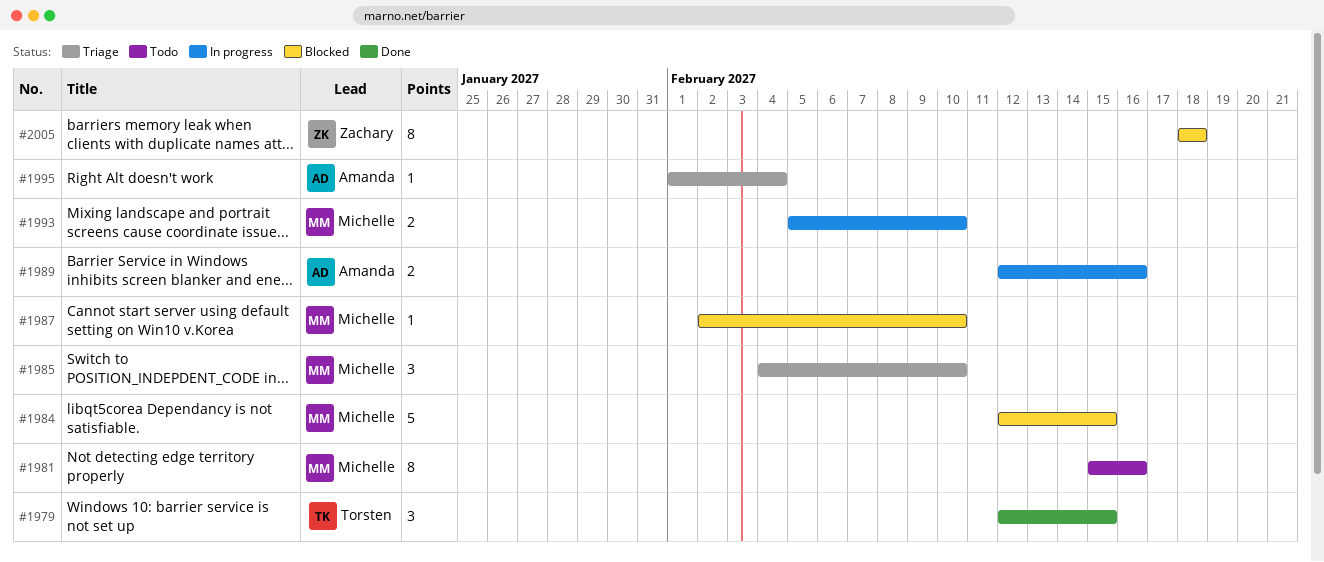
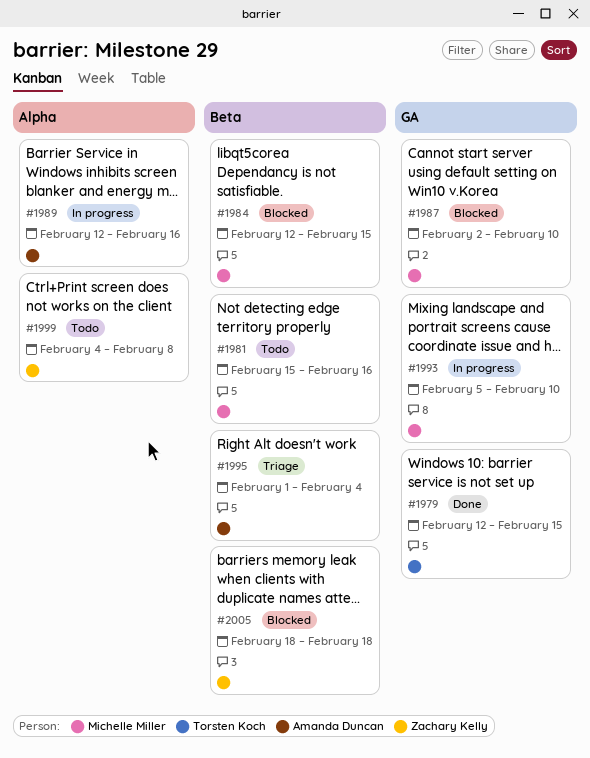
#1985: present -> none
#1999: none -> present

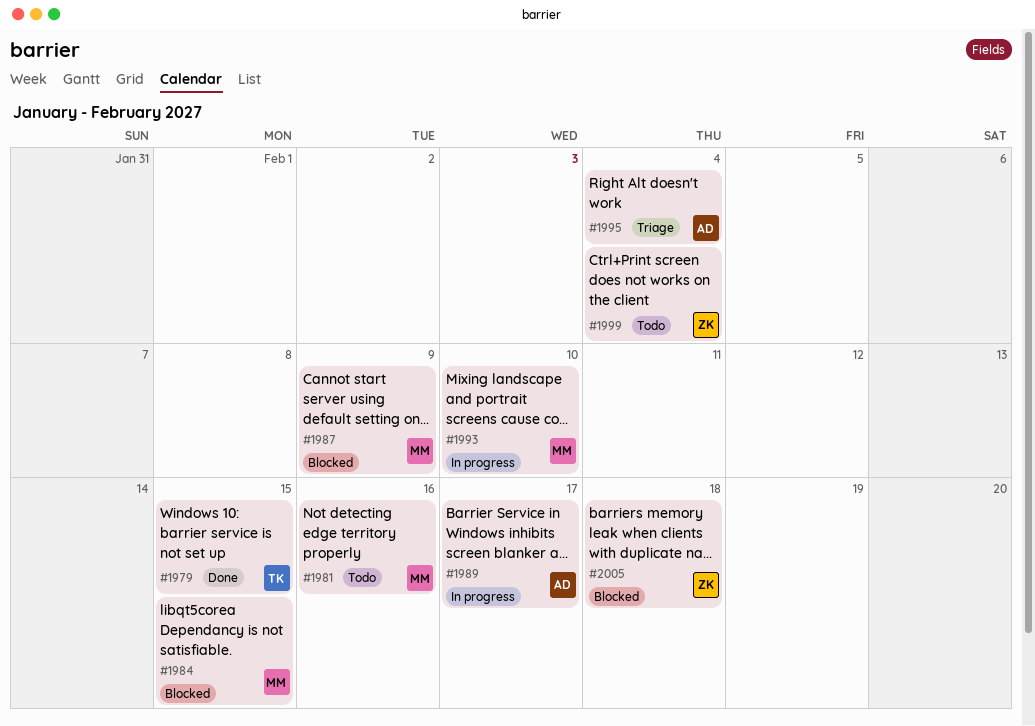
#1987, due: Feb 10 -> Feb 9
#1989, due: Feb 16 -> Feb 17
#1999, due: Feb 8 -> Feb 4

